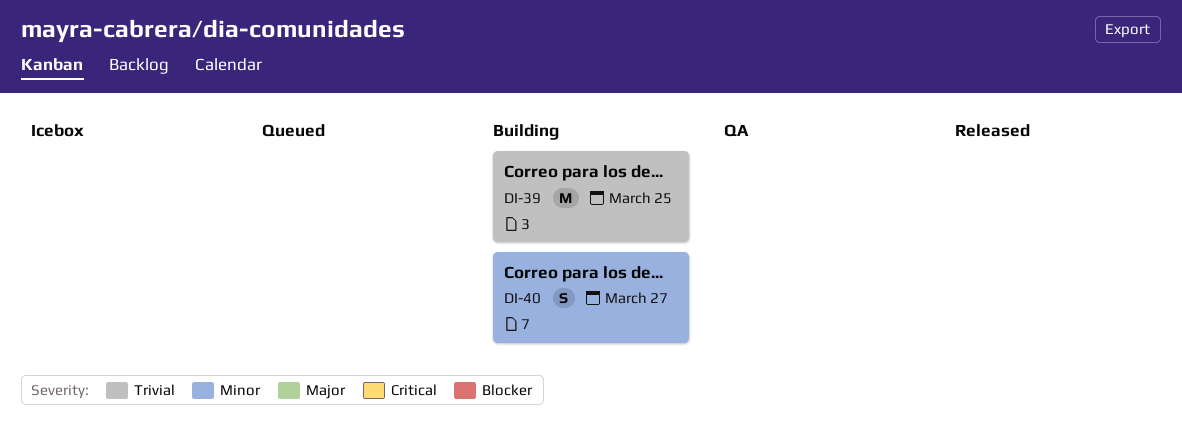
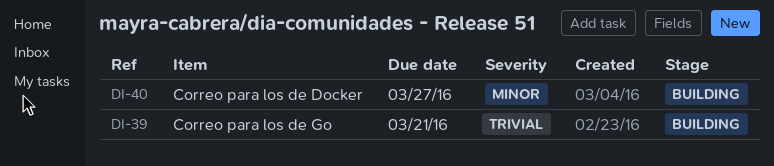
DI-39, due: Mar 25 -> Mar 21

